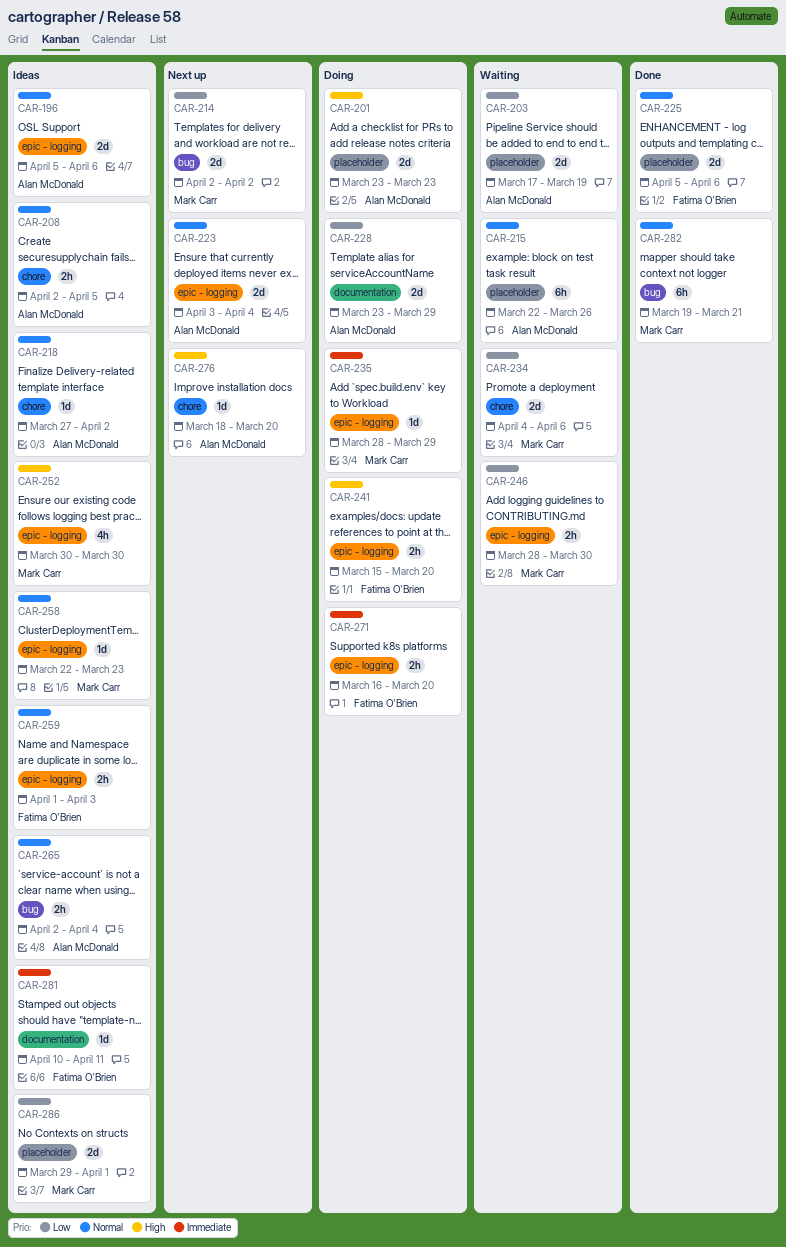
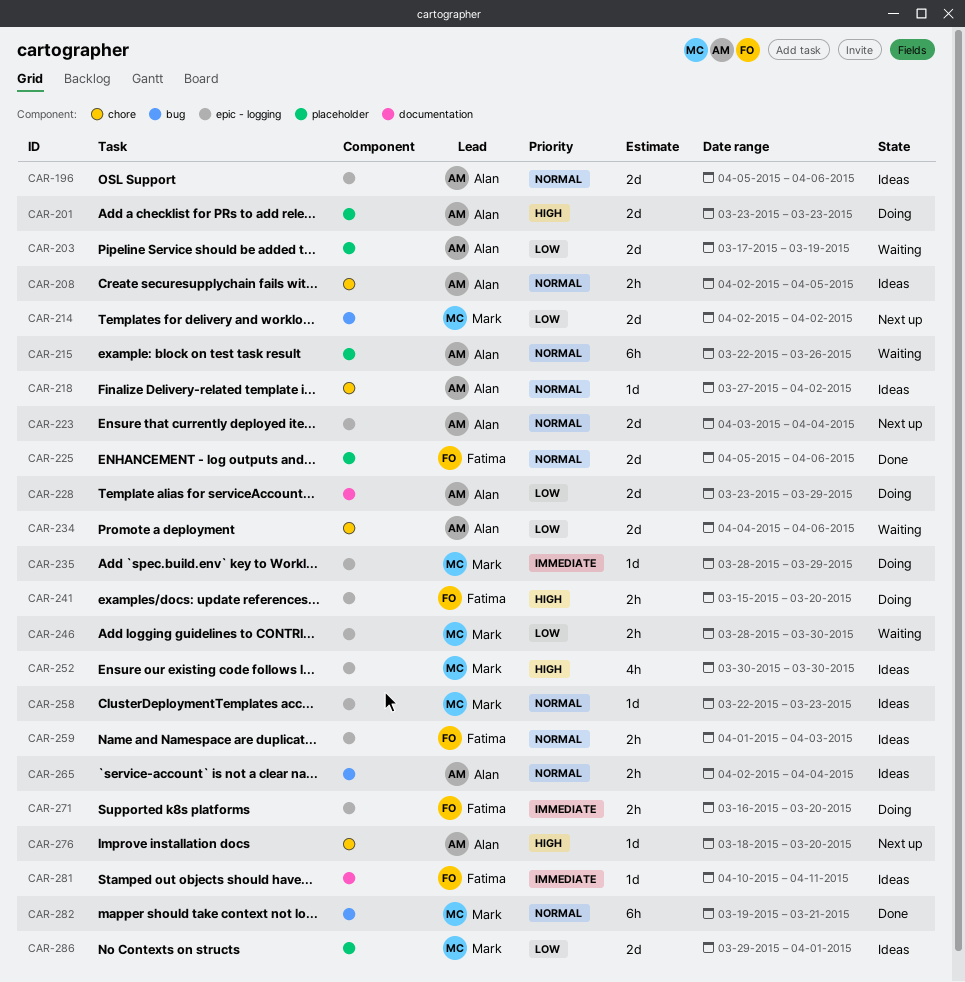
CAR-234, owner: Mark Carr -> Alan McDonald

